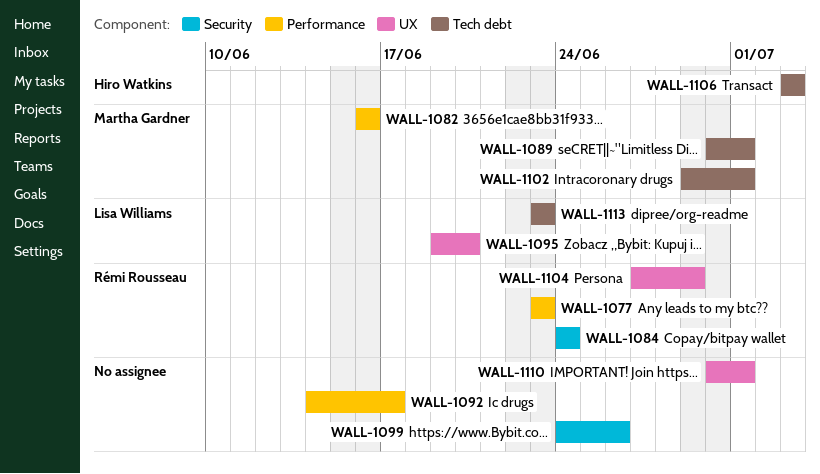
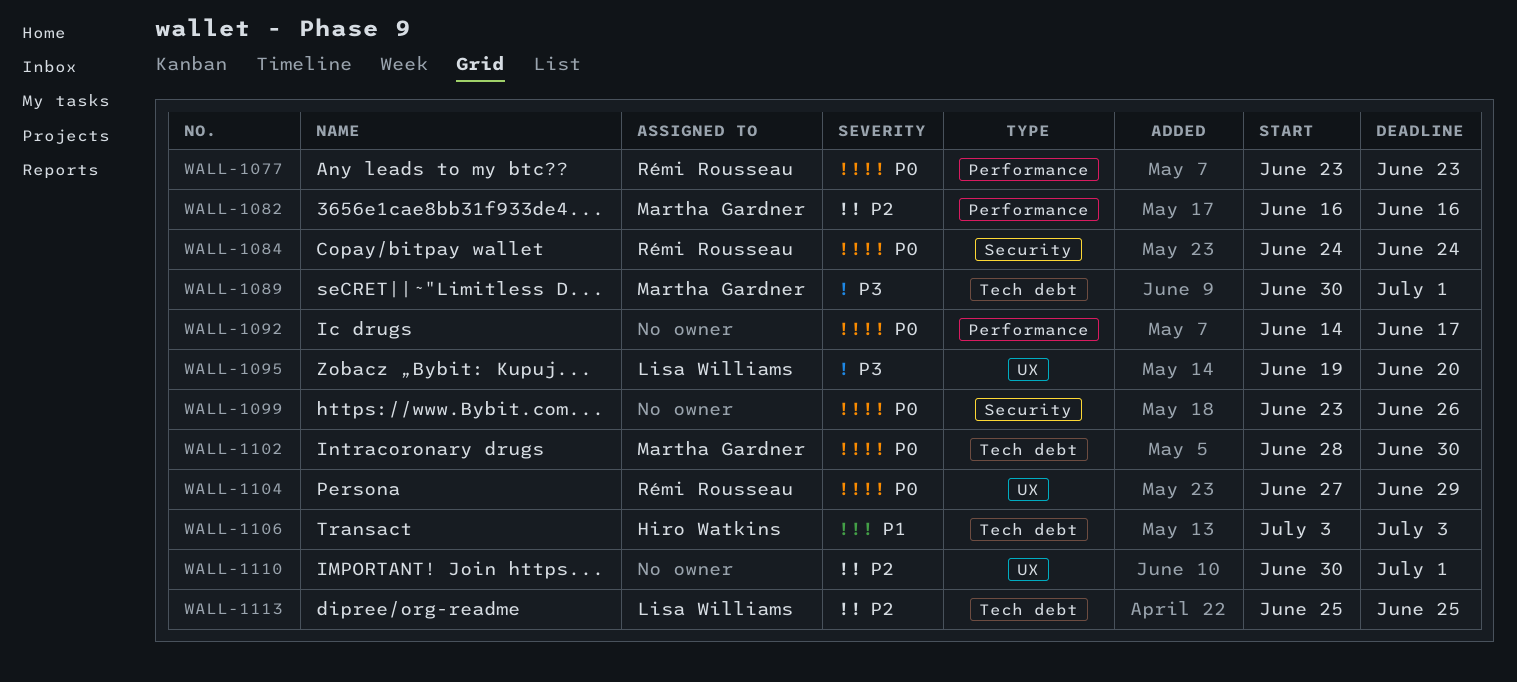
WALL-1099, start: Jun 24 -> Jun 23
WALL-1102, start: Jun 29 -> Jun 28
WALL-1102, due: Jul 1 -> Jun 30
WALL-1113, start: Jun 23 -> Jun 25
WALL-1113, due: Jun 23 -> Jun 25

